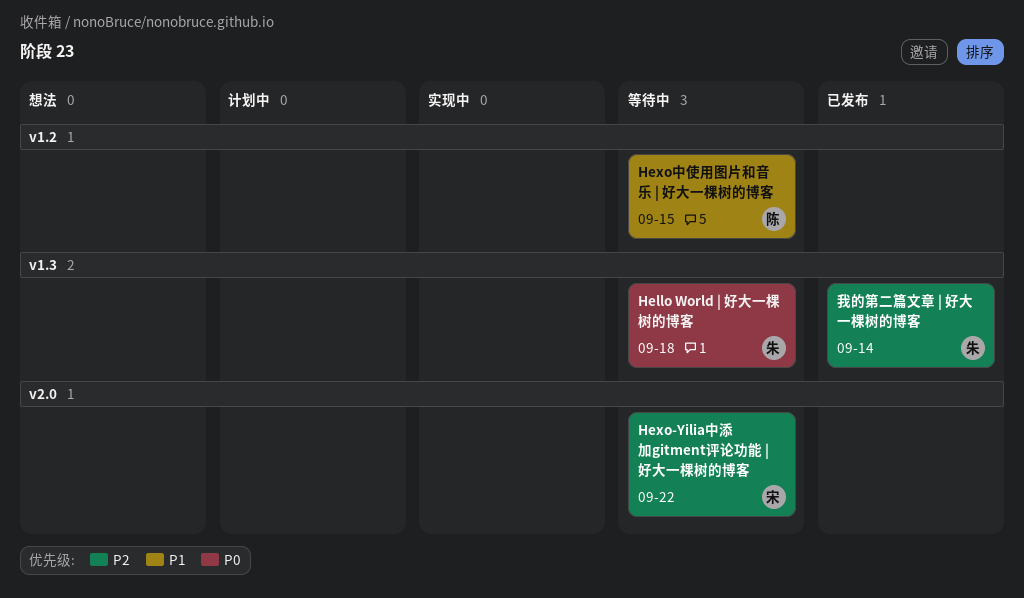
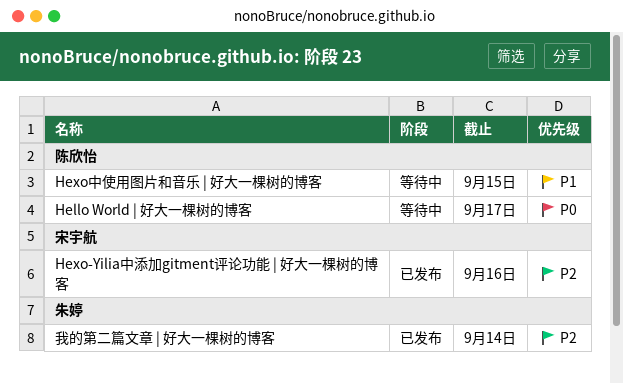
Hello World | 好大一棵树的博客, owner: 朱婷 -> 陈欣怡
Hello World | 好大一棵树的博客, due: Sep 18 -> Sep 17
Hexo-Yilia中添加gitment评论功能 | 好大一棵树的博客, status: 等待中 -> 已发布
Hexo-Yilia中添加gitment评论功能 | 好大一棵树的博客, due: Sep 22 -> Sep 16

